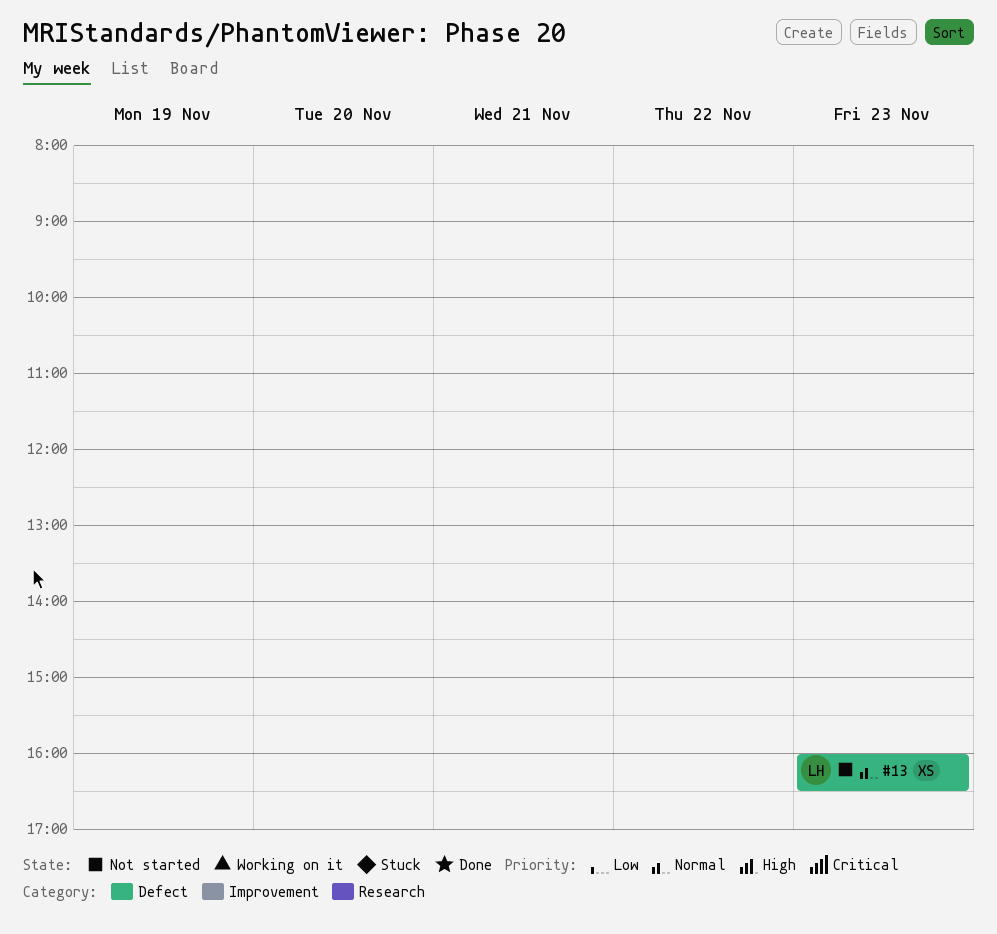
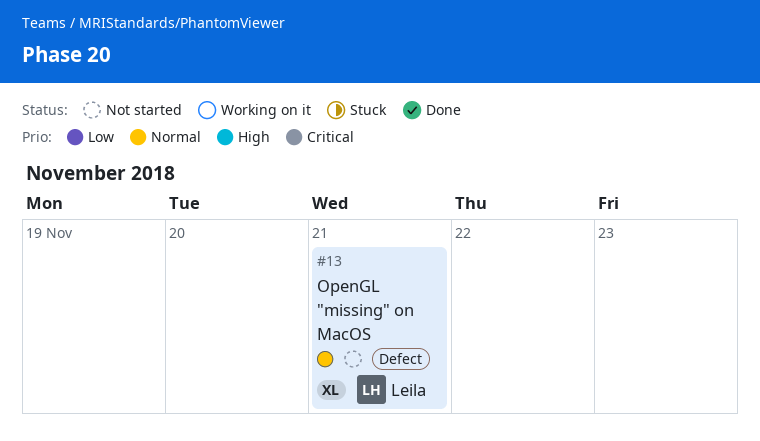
#13, estimate: XS -> XL
#13, day: Nov 23 -> Nov 21

